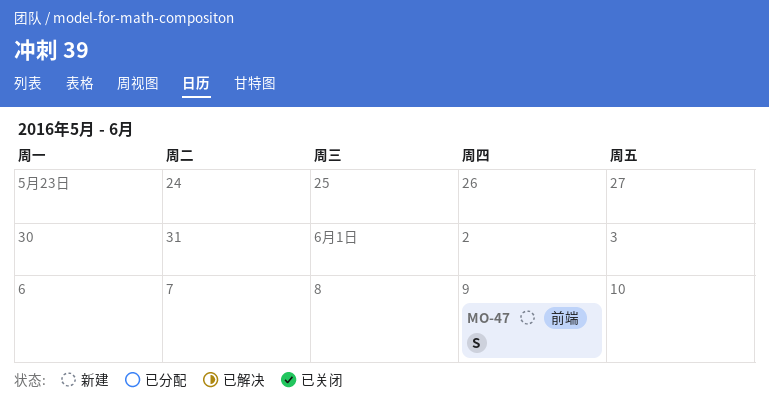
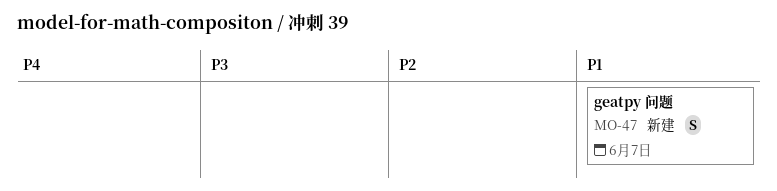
MO-47, due: Jun 9 -> Jun 7

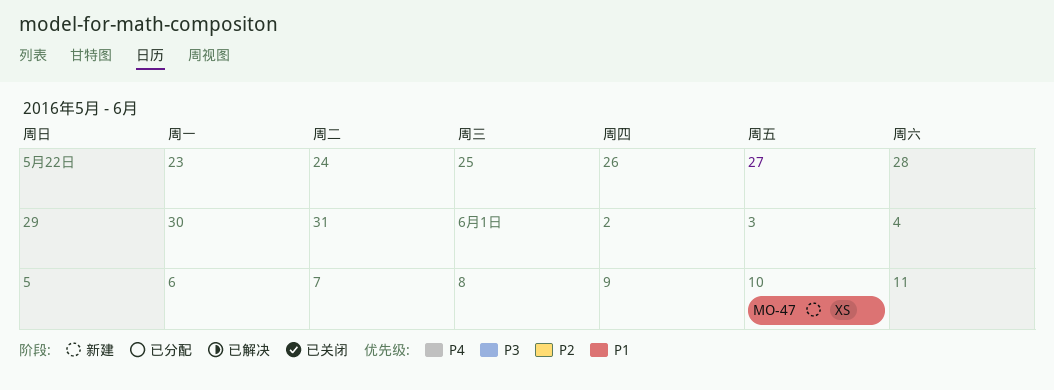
MO-47, estimate: S -> XS
MO-47, due: Jun 7 -> Jun 10

